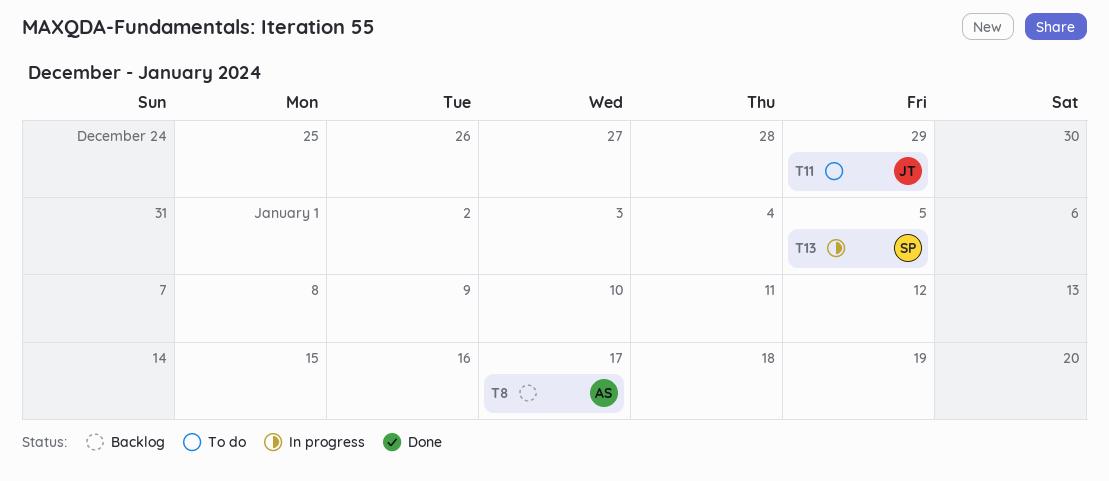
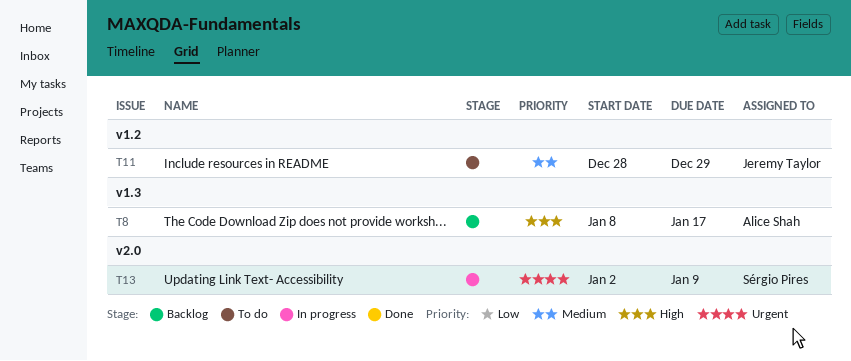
T13, due: Jan 5 -> Jan 9

